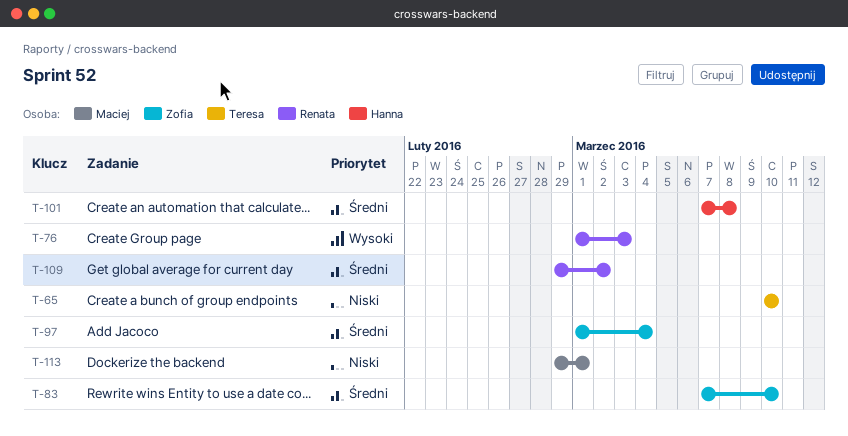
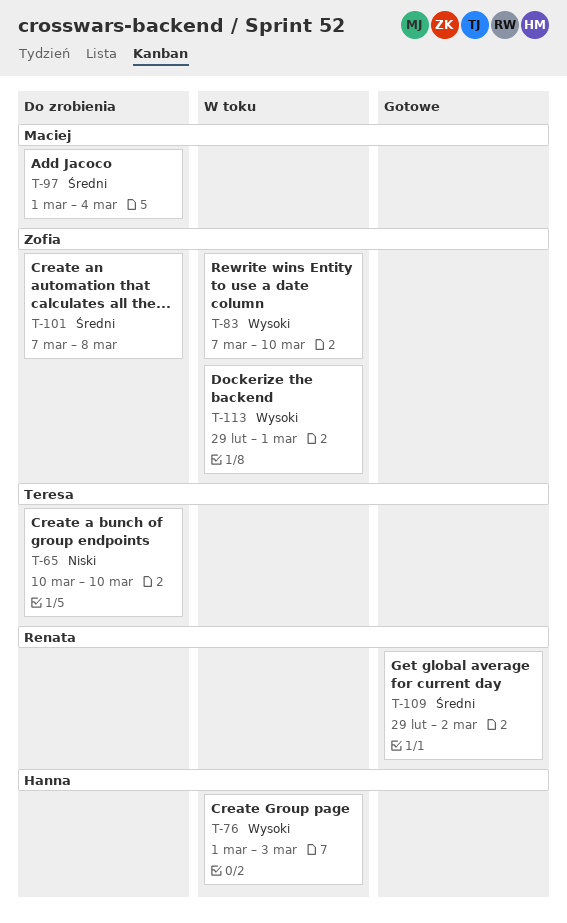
T-76, owner: Renata -> Hanna
T-83, priority: Średni -> Wysoki
T-97, owner: Zofia -> Maciej
T-101, owner: Hanna -> Zofia
T-113, owner: Maciej -> Zofia
T-113, priority: Niski -> Wysoki

